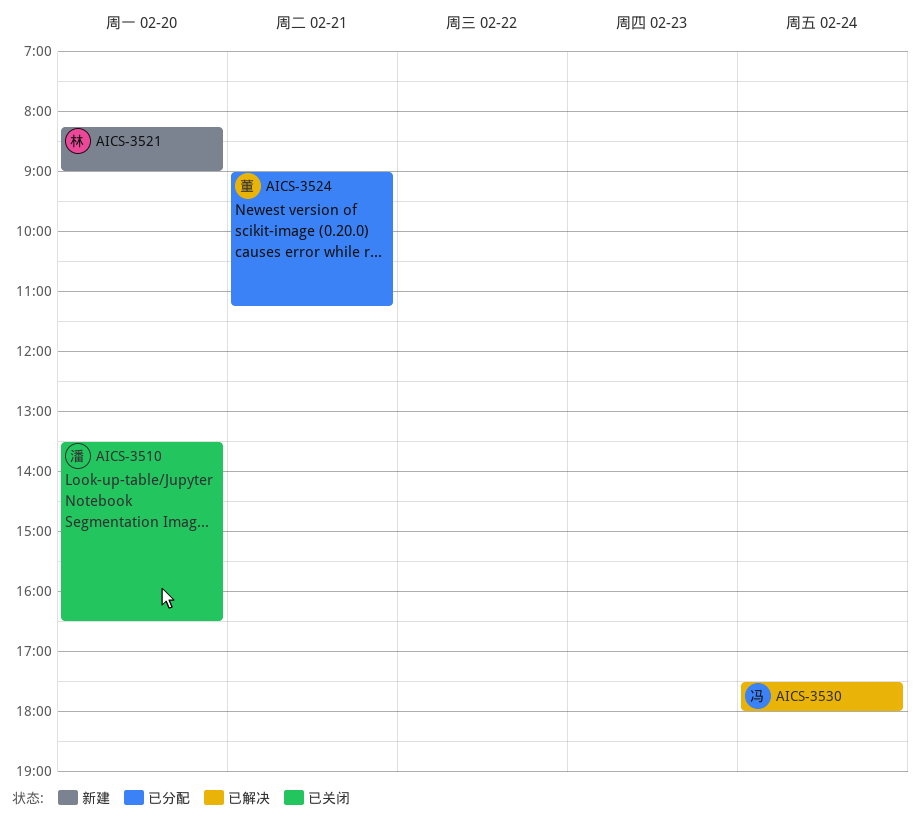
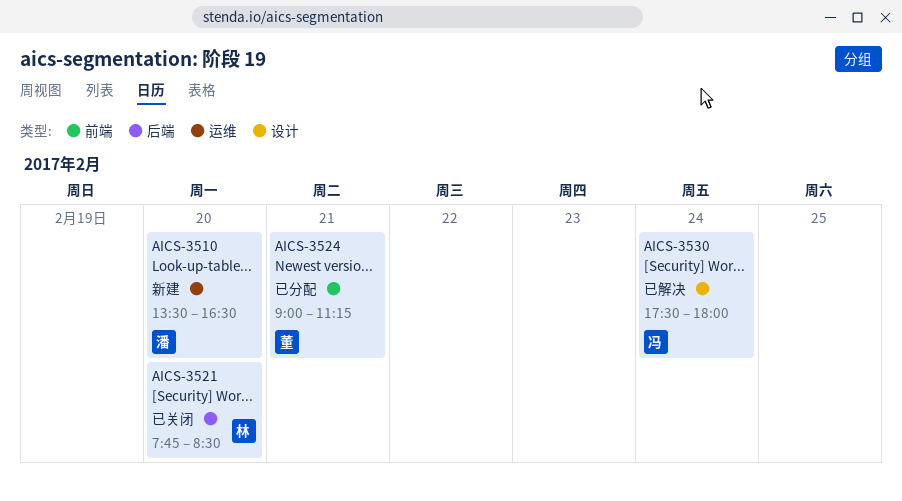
AICS-3510, status: 已关闭 -> 新建
AICS-3521, status: 新建 -> 已关闭
AICS-3521, begins: 08:15 -> 07:45
AICS-3521, ends: 09:00 -> 08:30

